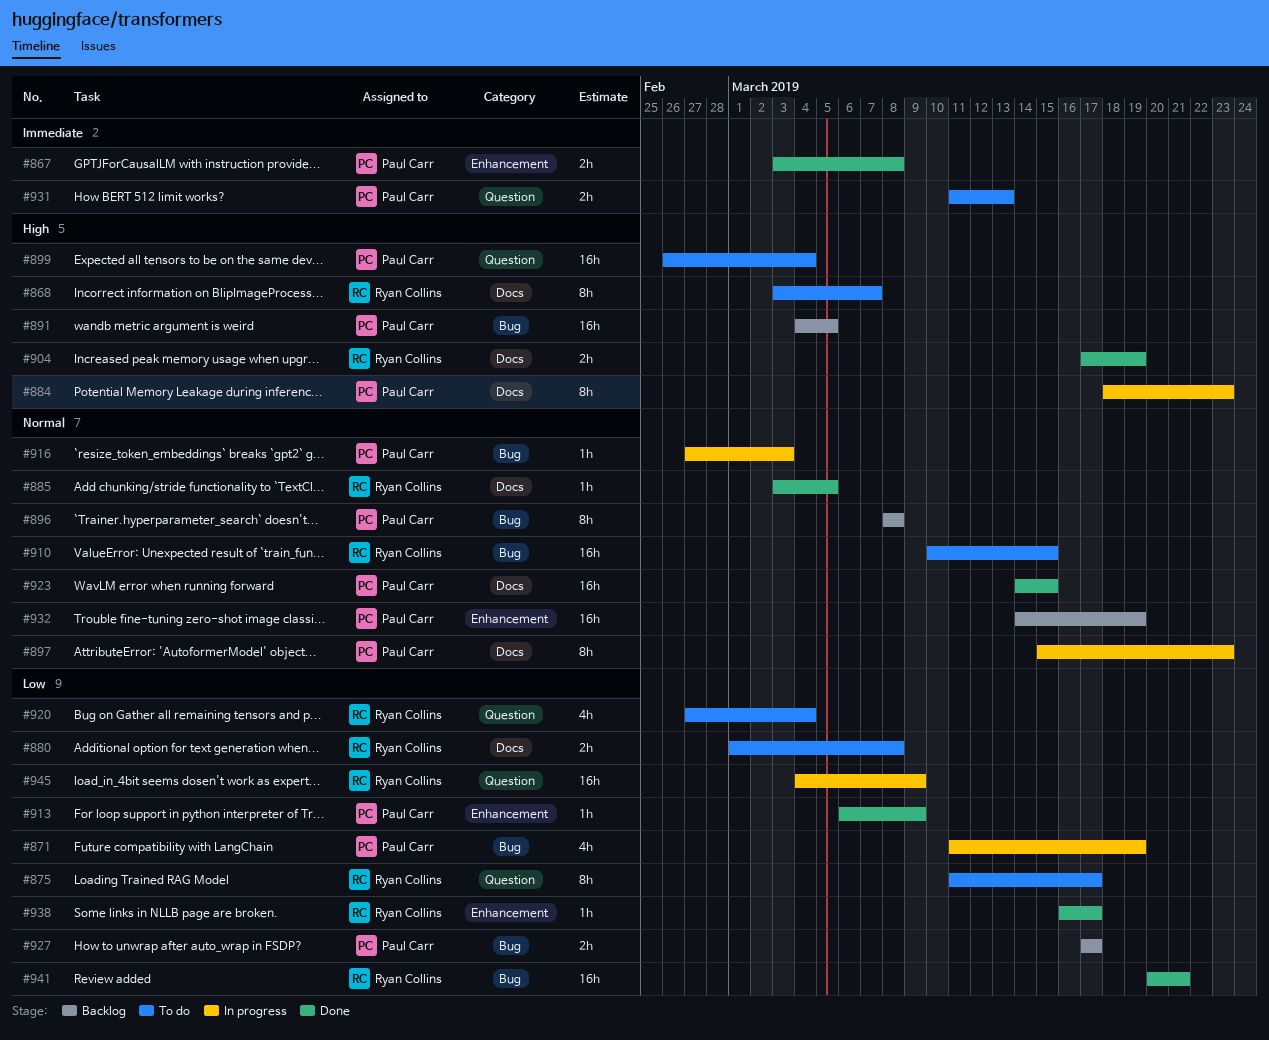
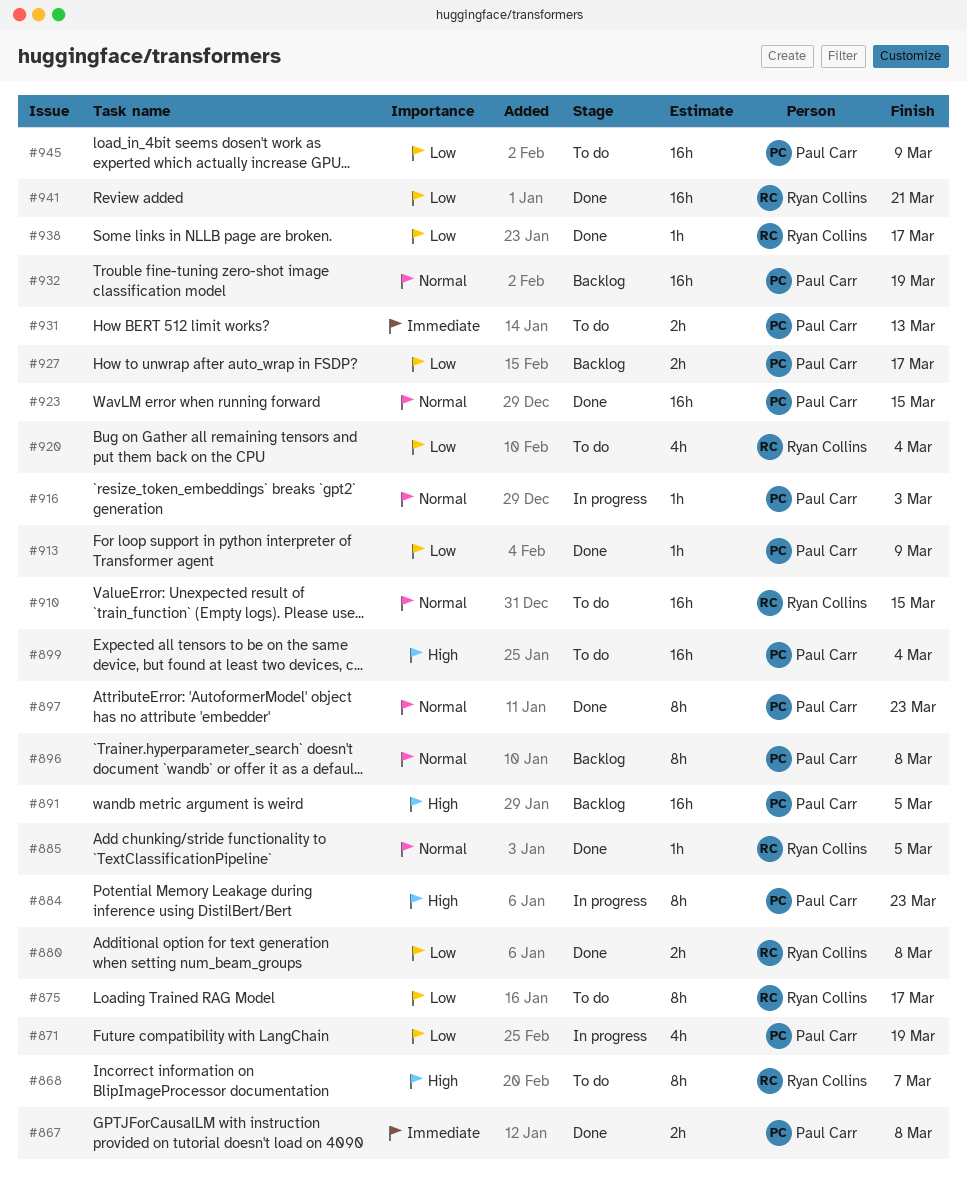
#880, status: To do -> Done
#897, status: In progress -> Done
#904: present -> none
#945, status: In progress -> To do
#945, owner: Ryan Collins -> Paul Carr

